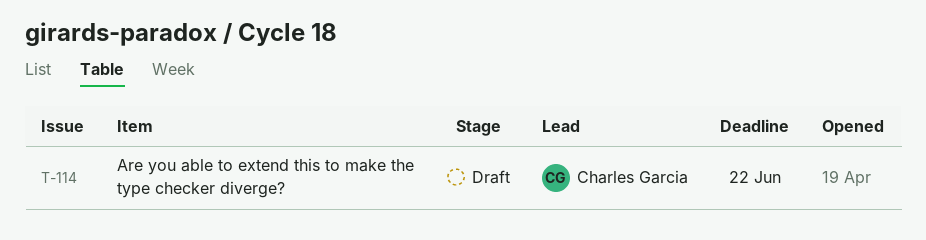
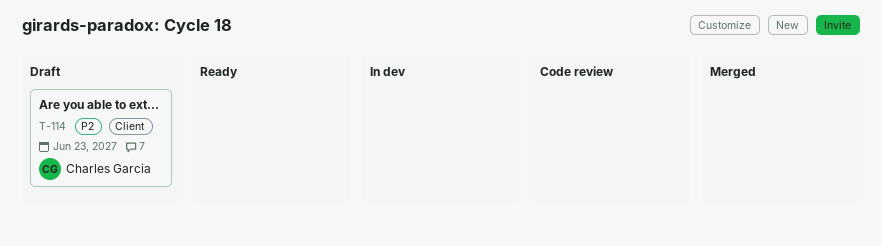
T-114, due: Jun 22 -> Jun 23

